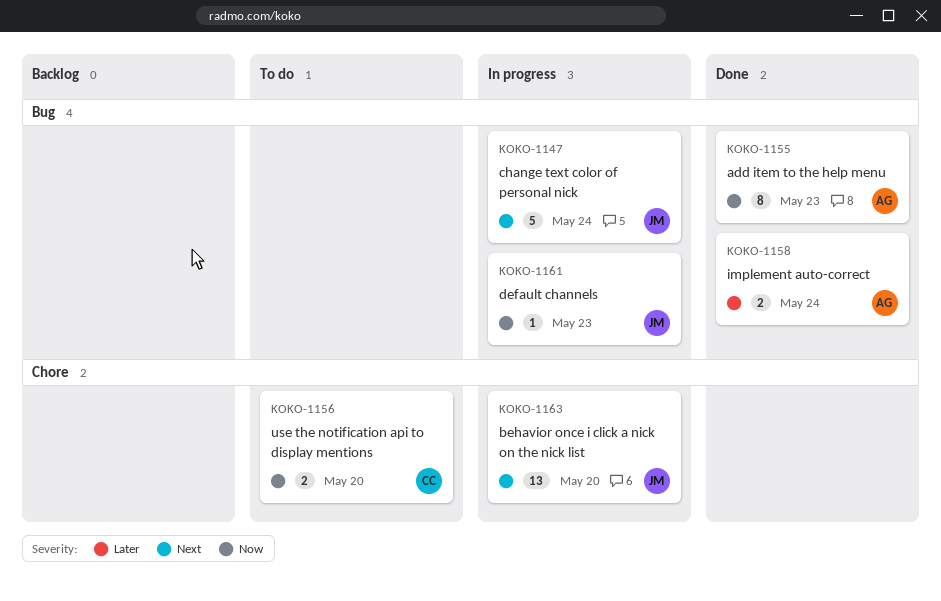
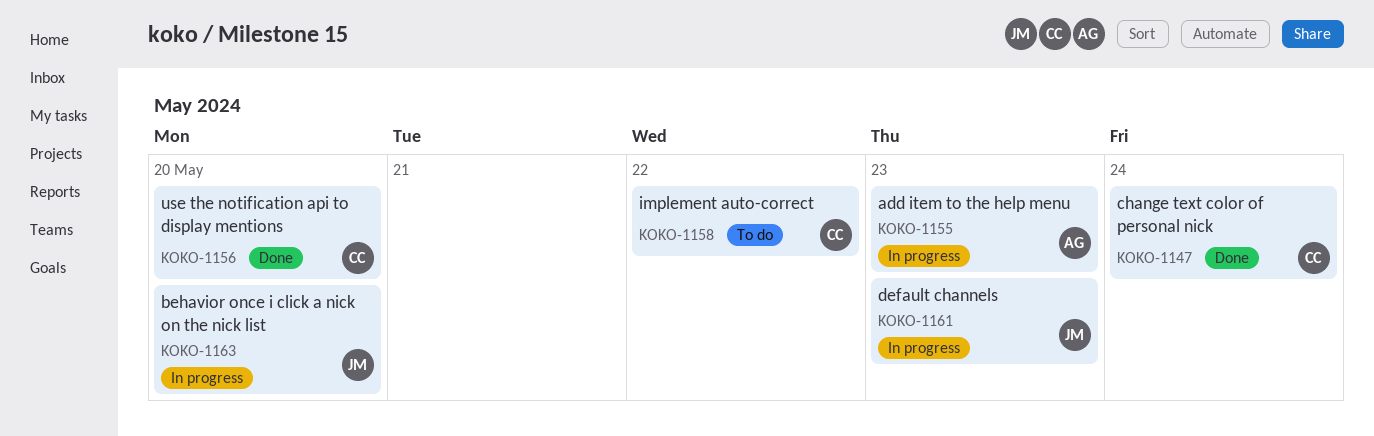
KOKO-1147, status: In progress -> Done
KOKO-1147, owner: JM -> CC
KOKO-1155, status: Done -> In progress
KOKO-1156, status: To do -> Done
KOKO-1158, status: Done -> To do
KOKO-1158, owner: AG -> CC
KOKO-1158, due: May 24 -> May 22

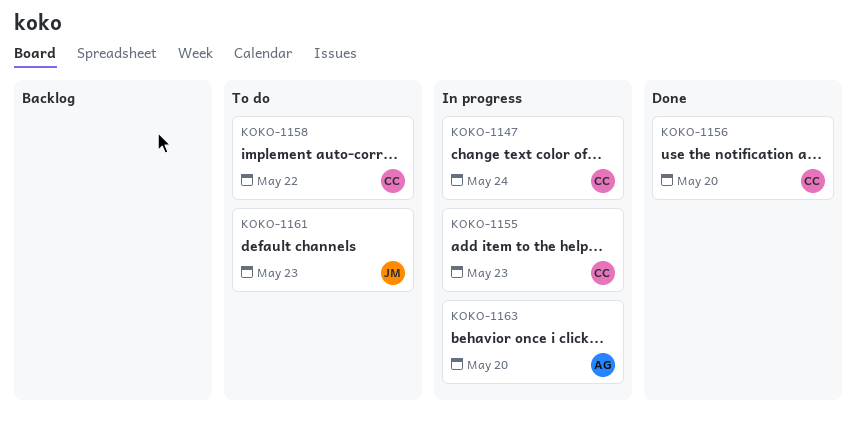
KOKO-1147, status: Done -> In progress
KOKO-1155, owner: AG -> CC
KOKO-1161, status: In progress -> To do
KOKO-1163, owner: JM -> AG

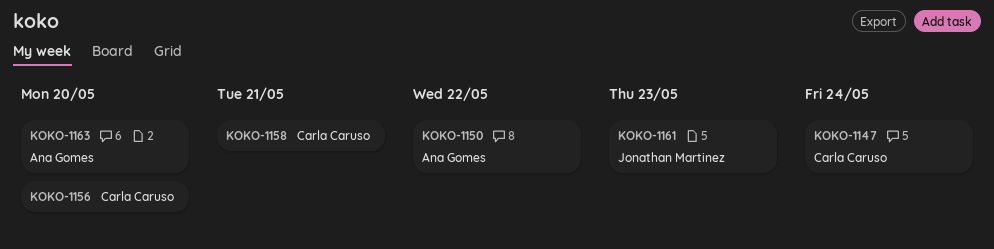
KOKO-1150: none -> present
KOKO-1155: present -> none
KOKO-1158, due: May 22 -> May 21

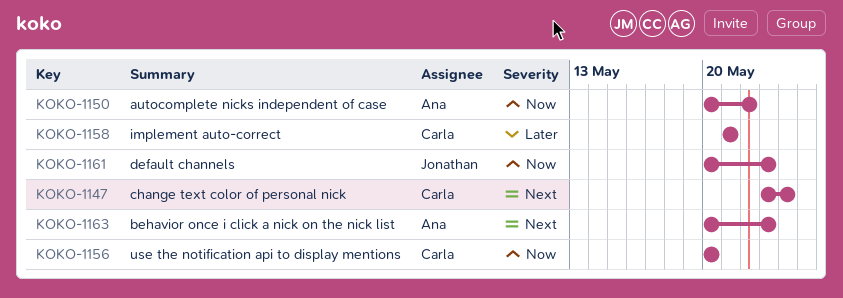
KOKO-1163, due: May 20 -> May 23

